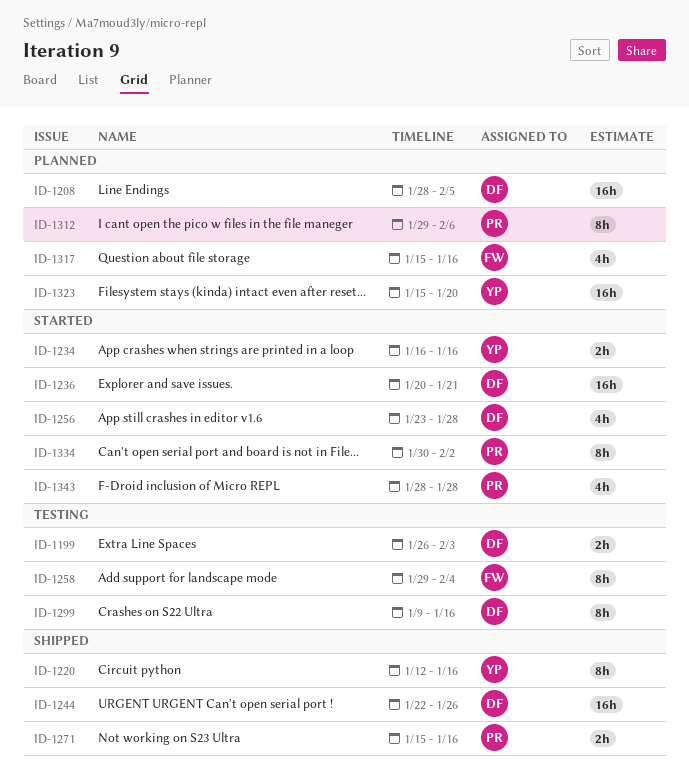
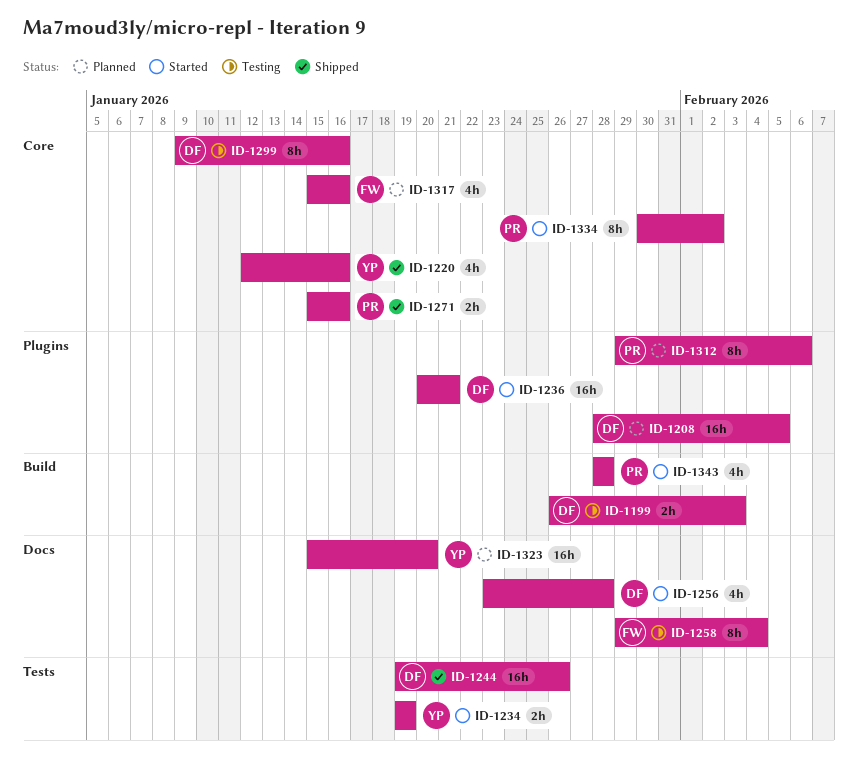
ID-1220, estimate: 8h -> 4h
ID-1234, start: Jan 16 -> Jan 19
ID-1234, due: Jan 16 -> Jan 19
ID-1244, start: Jan 22 -> Jan 19

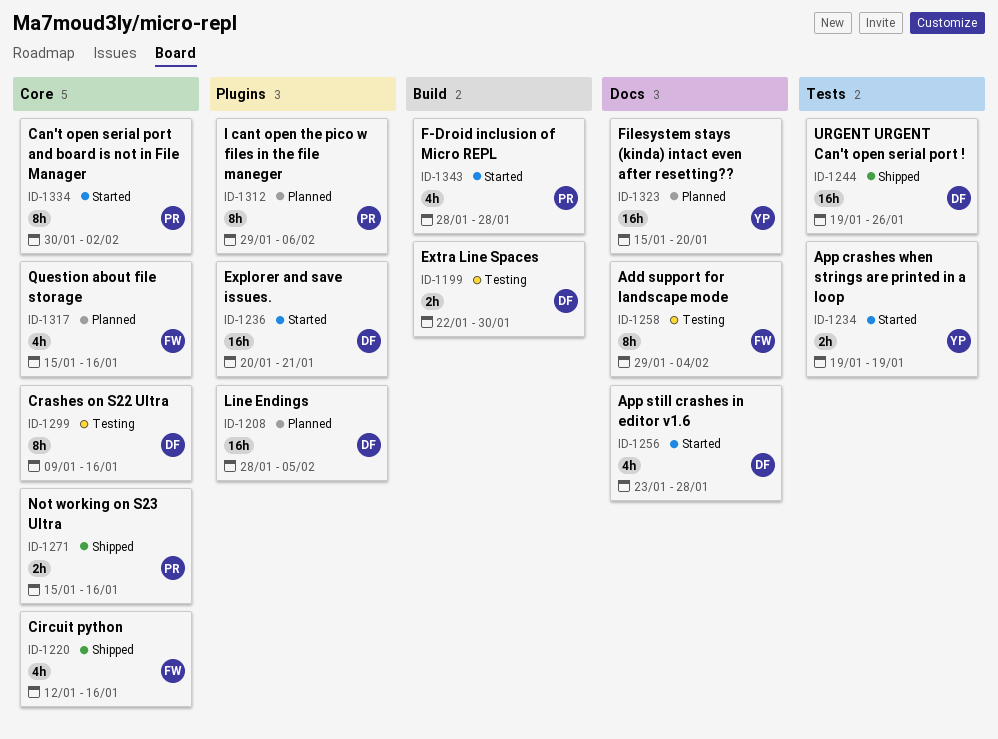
ID-1199, start: Jan 26 -> Jan 22
ID-1199, due: Feb 3 -> Jan 30
ID-1220, owner: YP -> FW

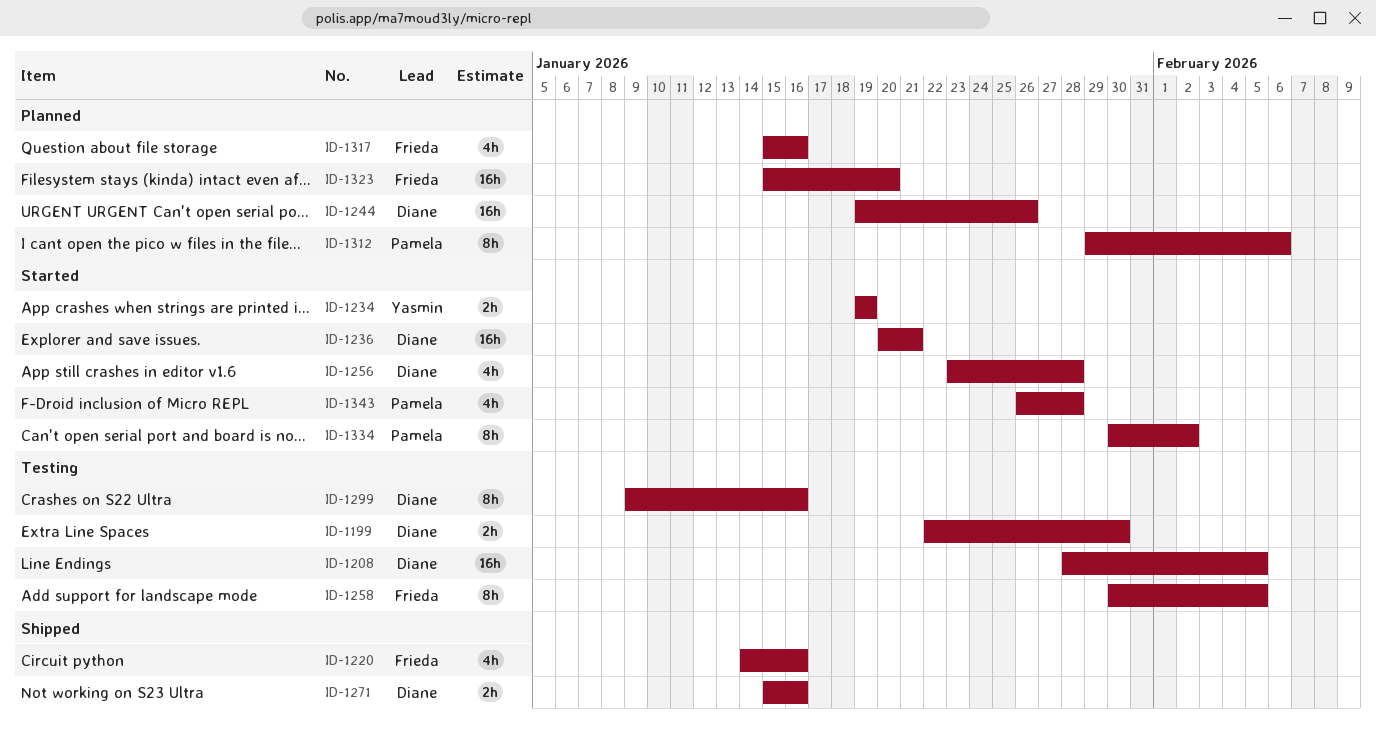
ID-1208, status: Planned -> Testing
ID-1220, start: Jan 12 -> Jan 14
ID-1244, status: Shipped -> Planned
ID-1258, start: Jan 29 -> Jan 30
ID-1258, due: Feb 4 -> Feb 5
ID-1271, owner: Pamela -> Diane
ID-1323, owner: Yasmin -> Frieda
ID-1343, start: Jan 28 -> Jan 26

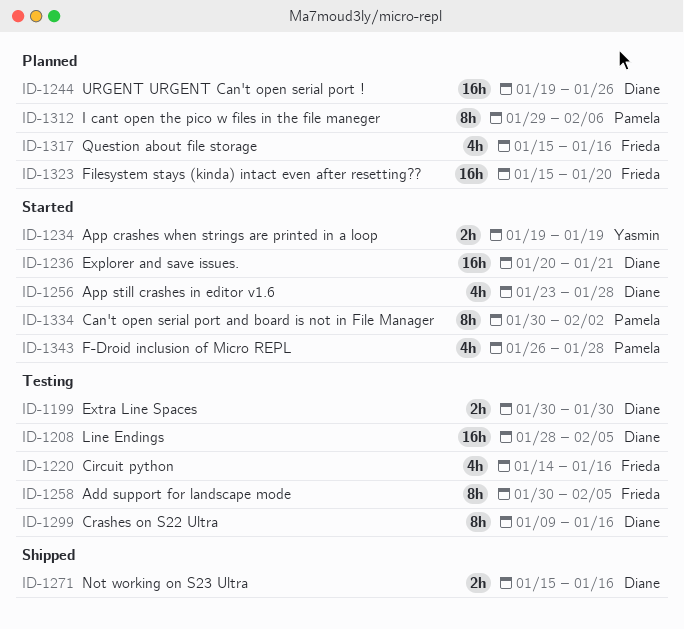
ID-1199, start: Jan 22 -> Jan 30
ID-1220, status: Shipped -> Testing

